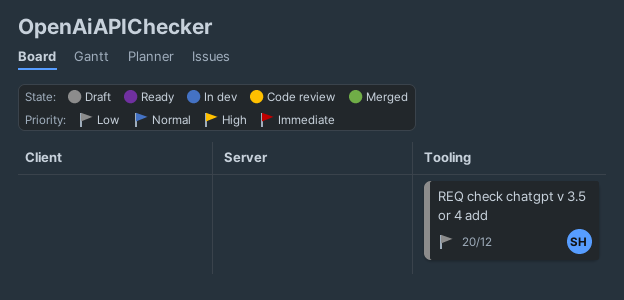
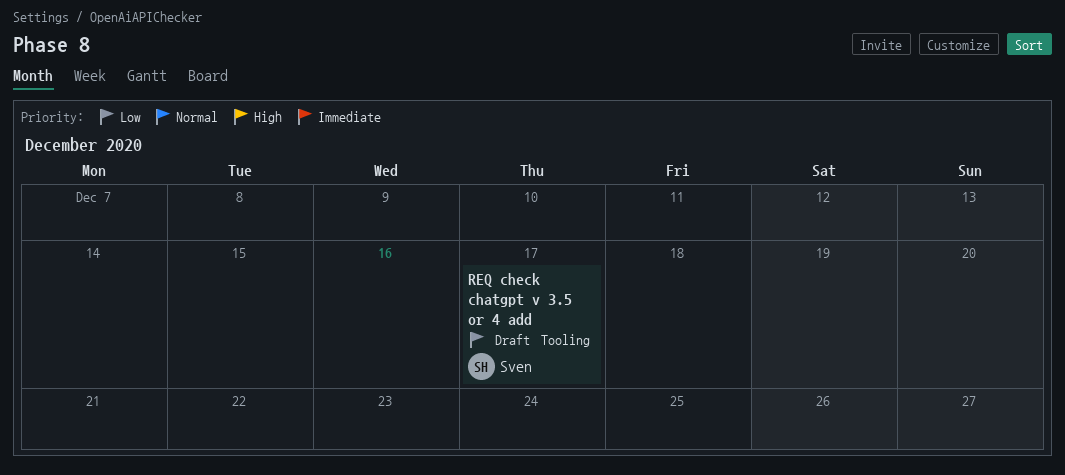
REQ check chatgpt v 3.5 or 4 add, due: Dec 20 -> Dec 17

